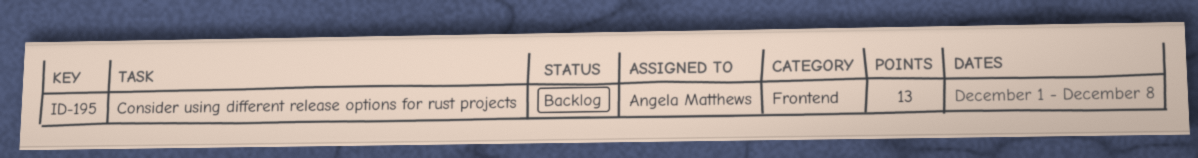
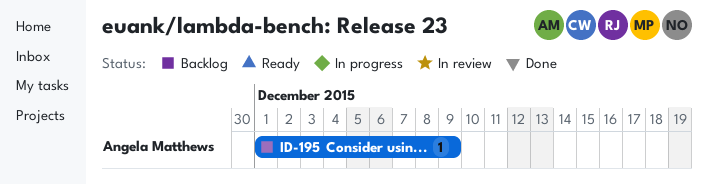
ID-195, estimate: 13 -> 1
ID-195, due: Dec 8 -> Dec 9

